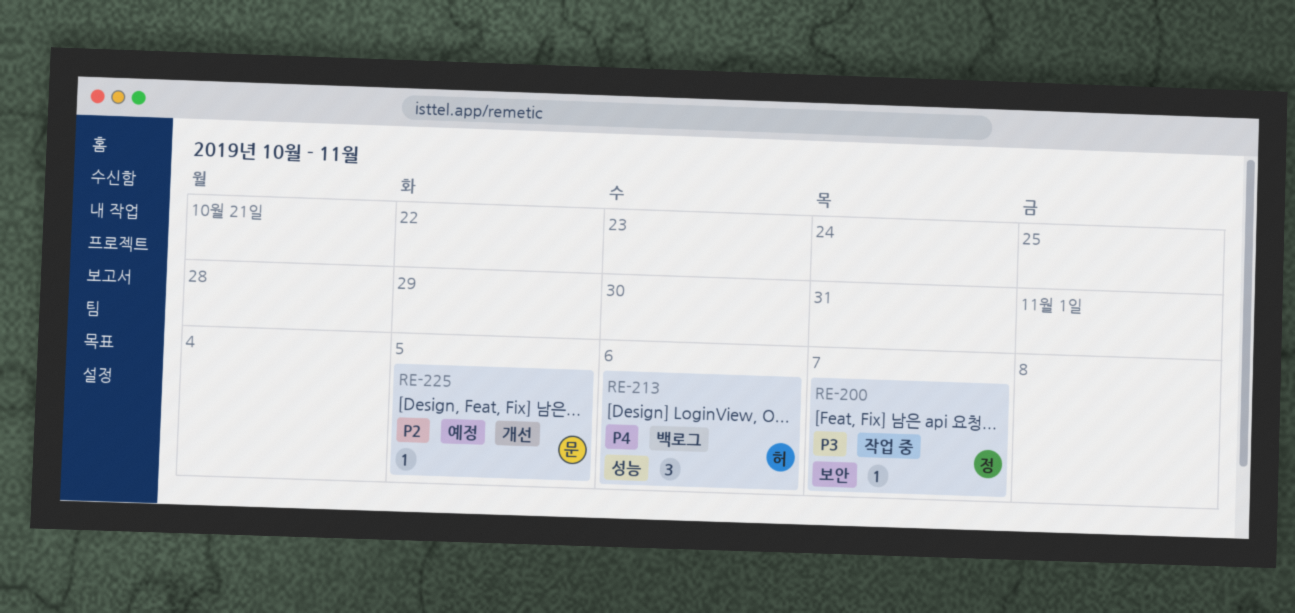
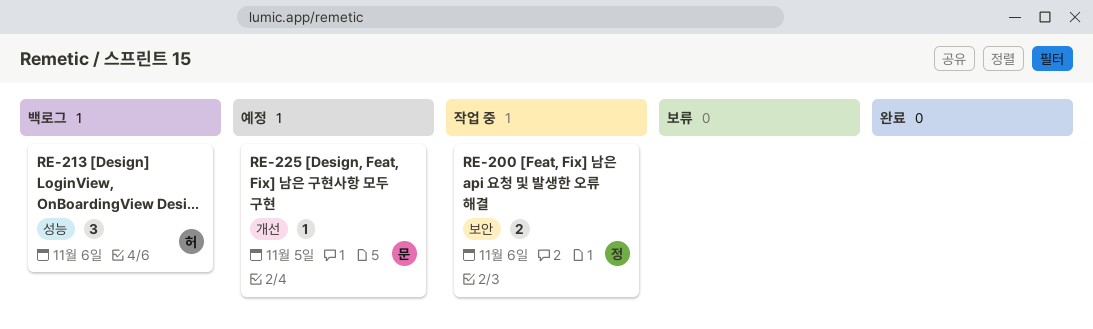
RE-200, estimate: 1 -> 2
RE-200, due: Nov 7 -> Nov 6

